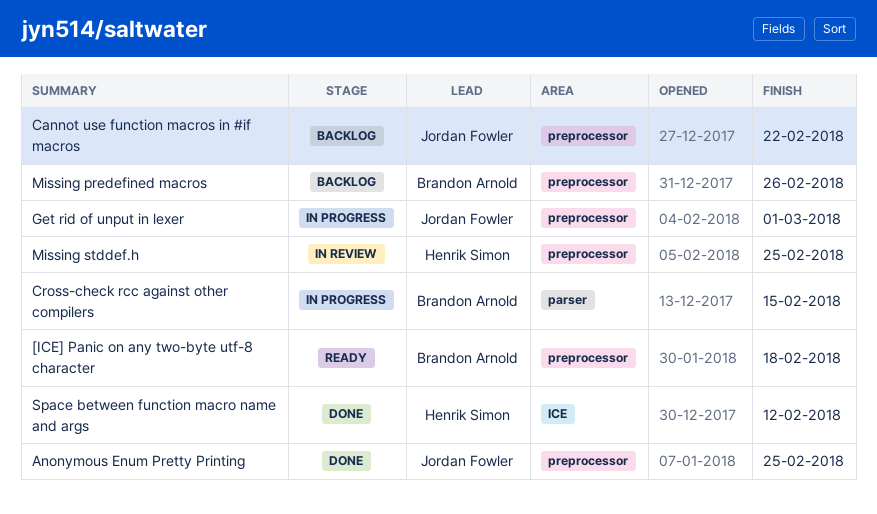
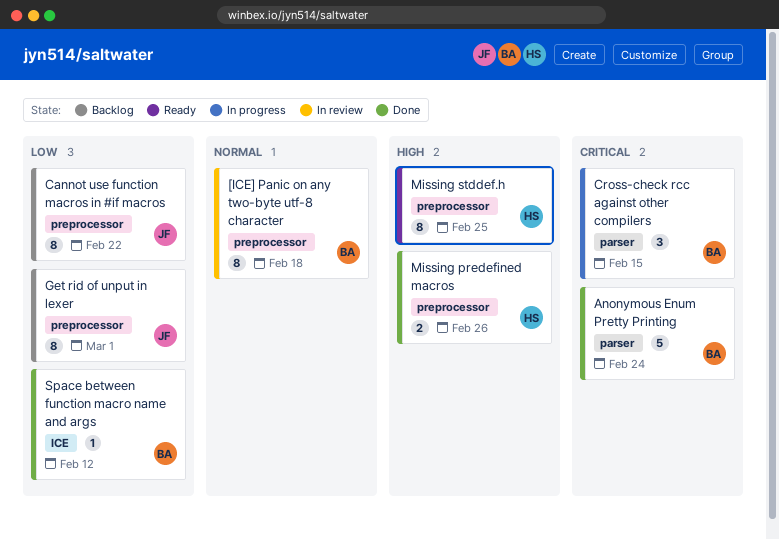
[ICE] Panic on any two-byte utf-8 character, status: Ready -> In review
Anonymous Enum Pretty Printing, owner: Jordan Fowler -> Brandon Arnold
Anonymous Enum Pretty Printing, label: preprocessor -> parser
Anonymous Enum Pretty Printing, due: Feb 25 -> Feb 24
Get rid of unput in lexer, status: In progress -> Backlog
Missing predefined macros, status: Backlog -> Done
Missing predefined macros, owner: Brandon Arnold -> Henrik Simon
Missing stddef.h, status: In review -> Ready
Space between function macro name and args, owner: Henrik Simon -> Brandon Arnold

